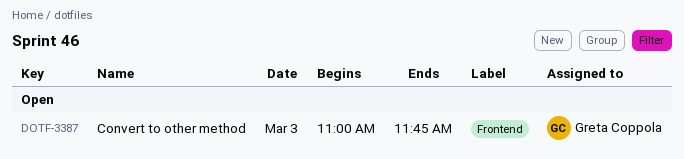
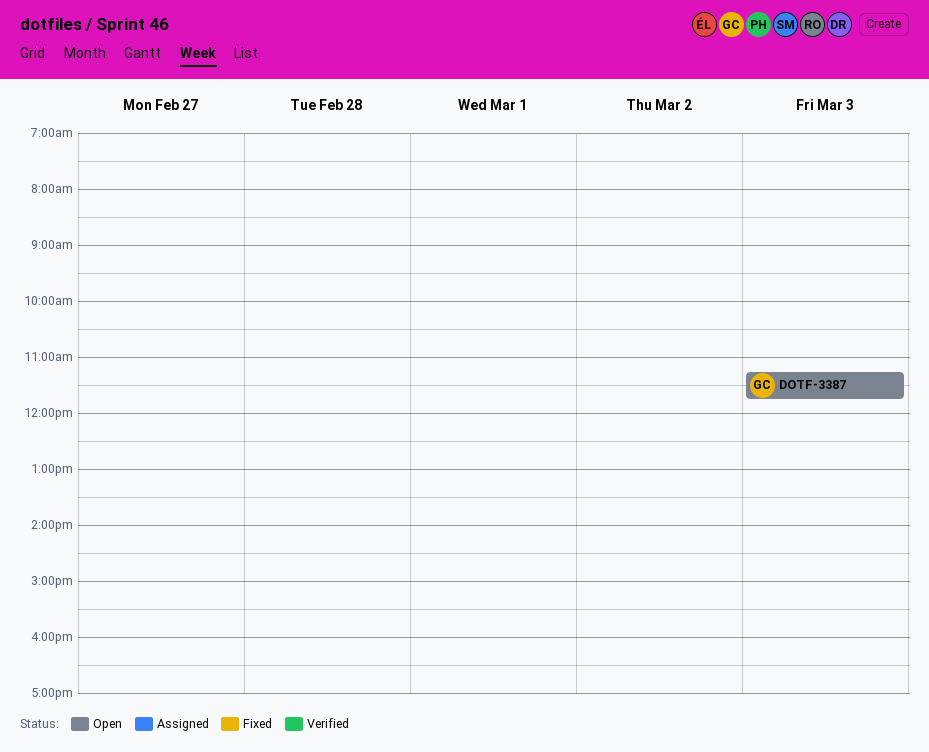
DOTF-3387, begins: 11:00 -> 11:15

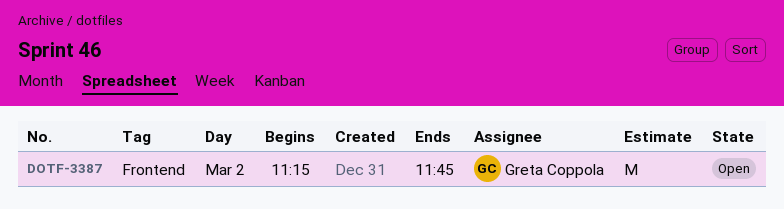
DOTF-3387, day: Mar 3 -> Mar 2

